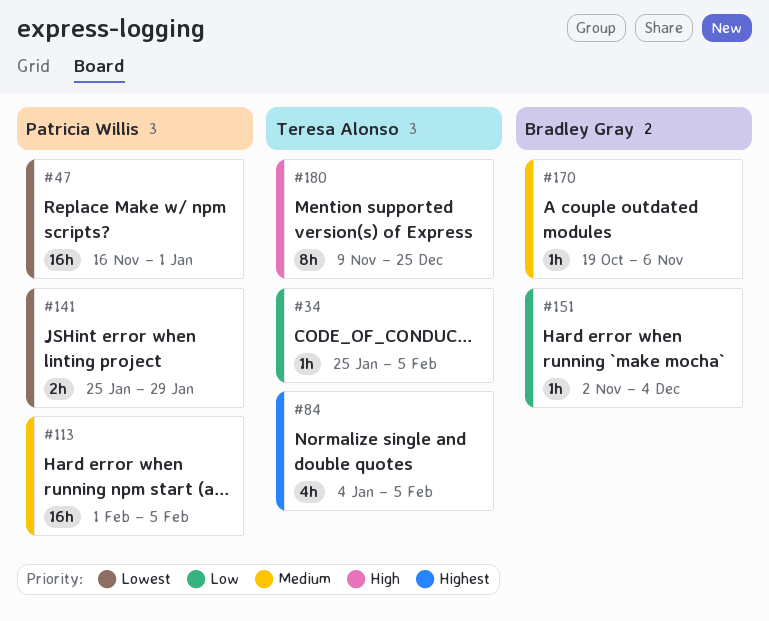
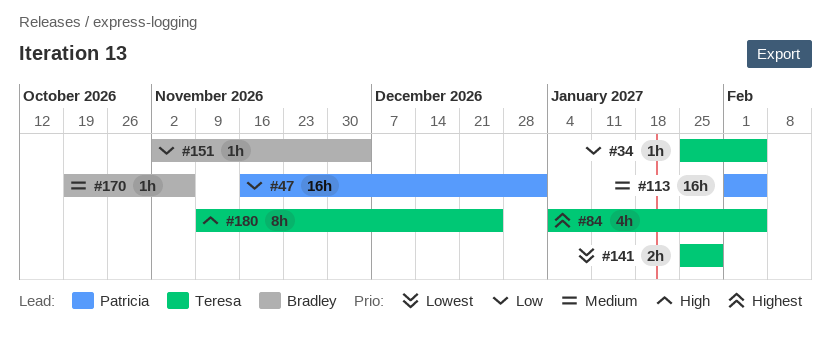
#47, priority: Lowest -> Low
#141, owner: Patricia Willis -> Teresa Alonso

